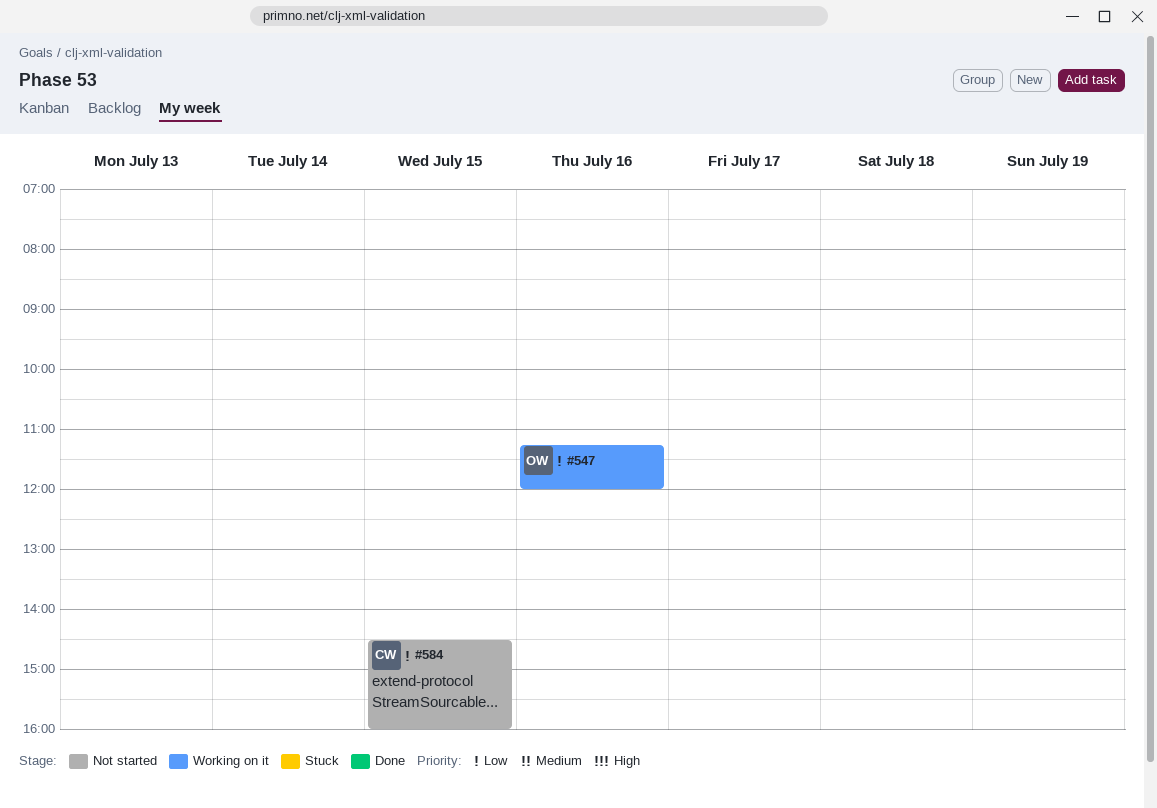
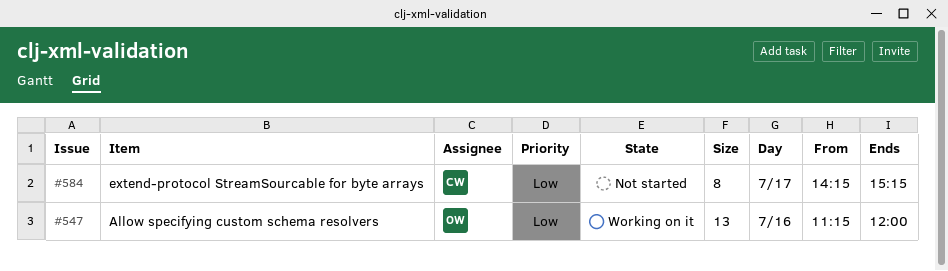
#584, day: Jul 15 -> Jul 17
#584, begins: 14:30 -> 14:15
#584, ends: 16:00 -> 15:15

